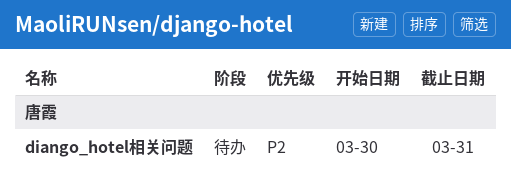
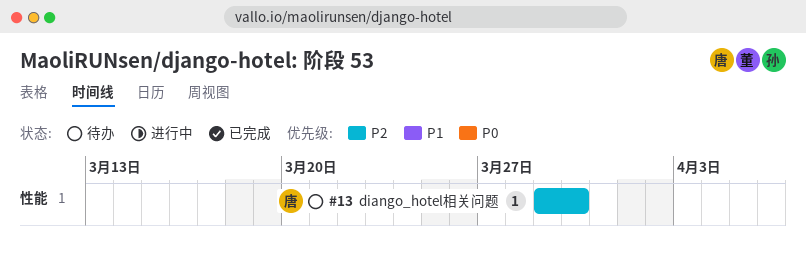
diango_hotel相关问题, start: Mar 30 -> Mar 29
diango_hotel相关问题, due: Mar 31 -> Mar 30

